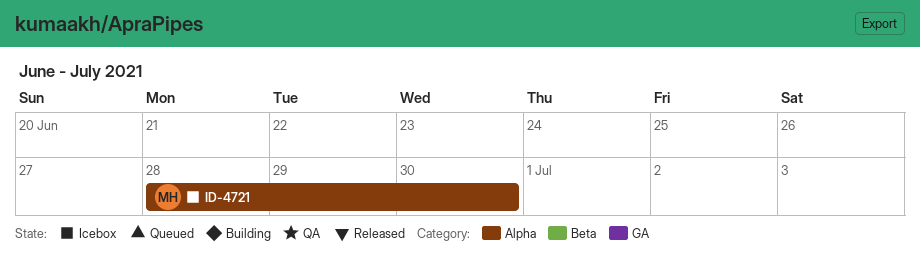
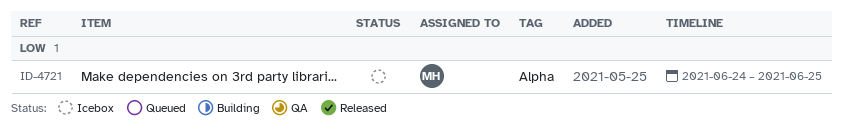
ID-4721, start: Jun 28 -> Jun 24
ID-4721, due: Jun 30 -> Jun 25

